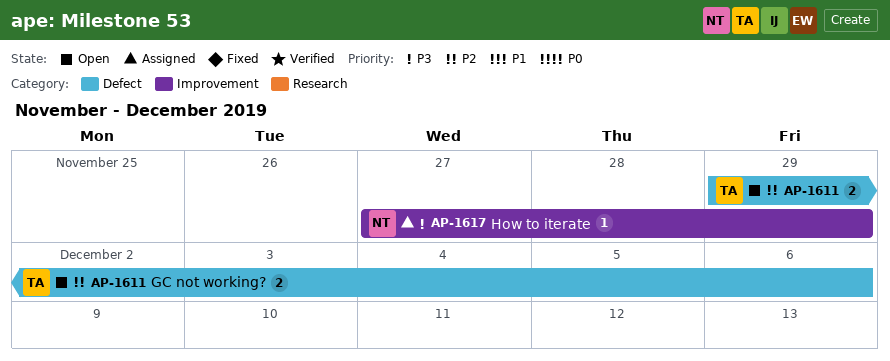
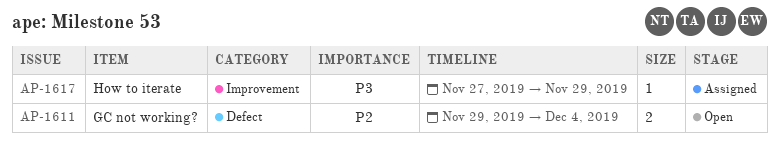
AP-1611, due: Dec 6 -> Dec 4

